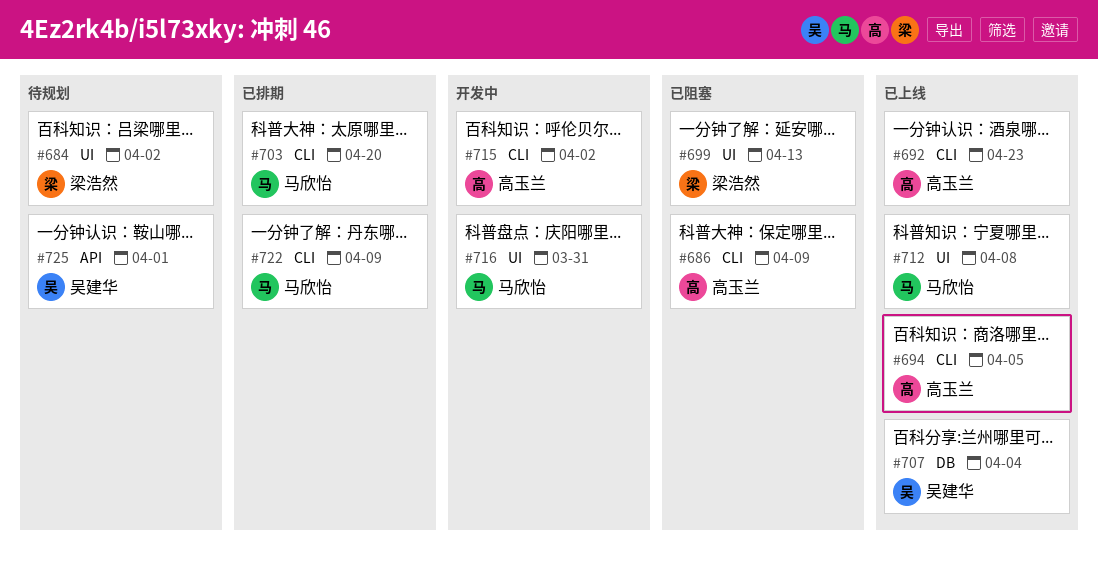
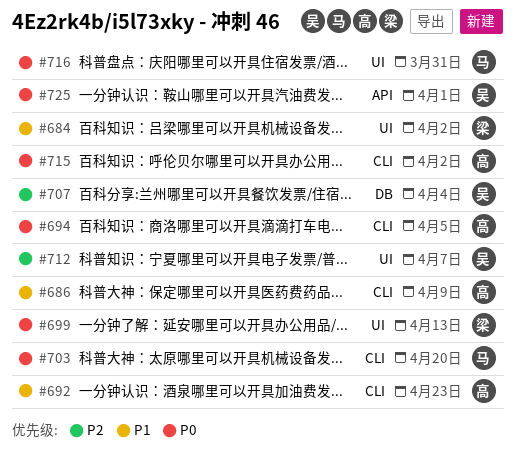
#712, owner: 马欣怡 -> 吴建华
#712, due: Apr 8 -> Apr 7
#722: present -> none

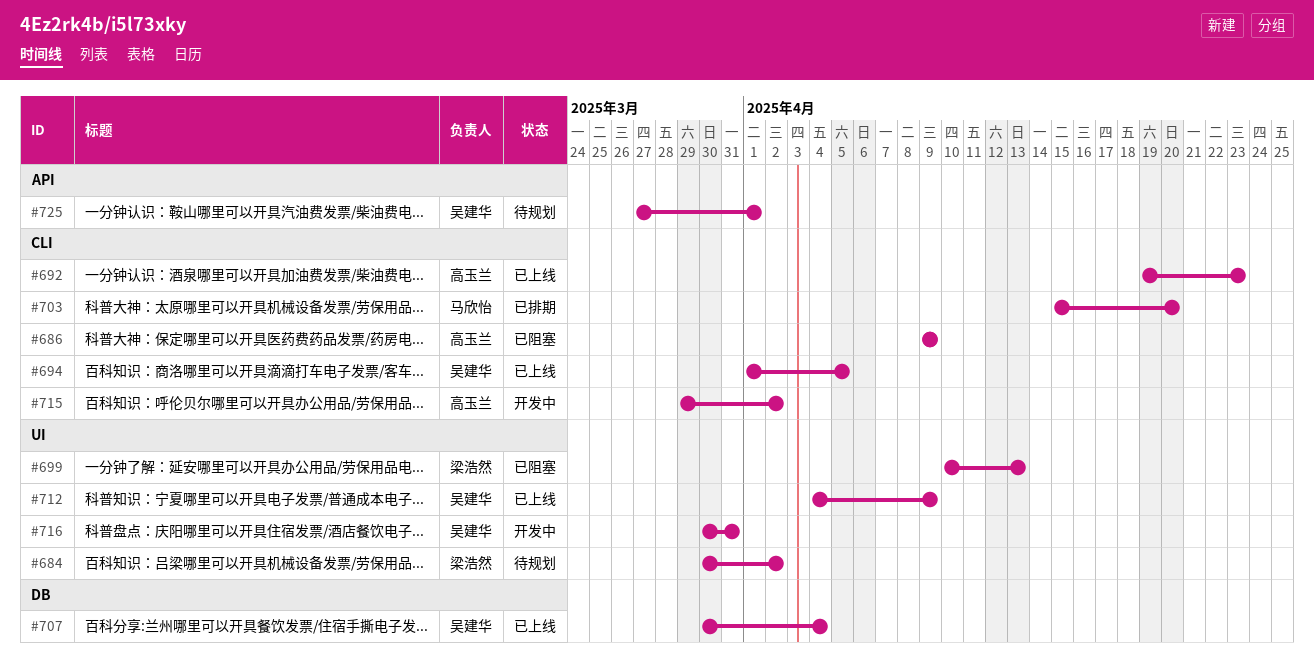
#694, owner: 高玉兰 -> 吴建华
#712, due: Apr 7 -> Apr 9
#716, owner: 马欣怡 -> 吴建华

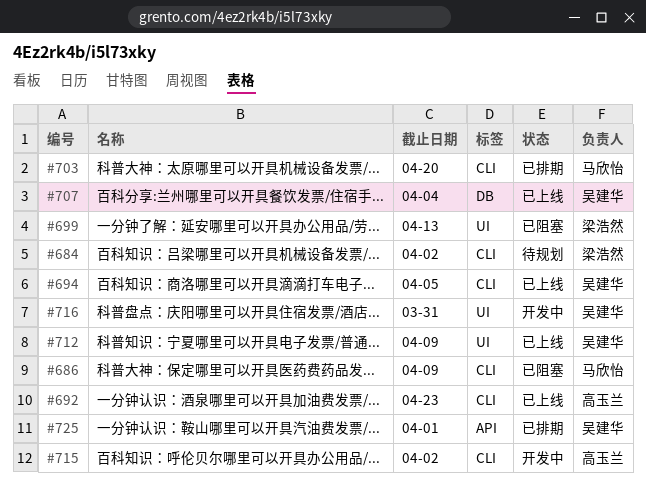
#684, label: UI -> CLI
#686, owner: 高玉兰 -> 马欣怡
#725, status: 待规划 -> 已排期

